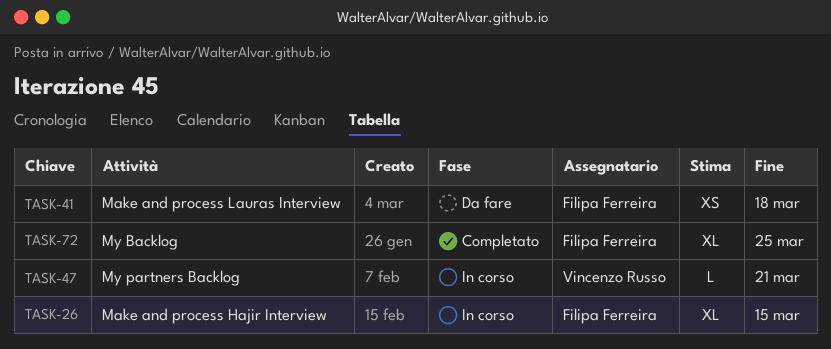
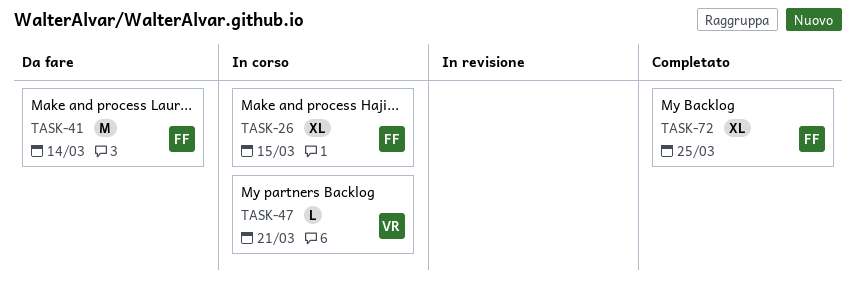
TASK-41, estimate: XS -> M
TASK-41, due: Mar 18 -> Mar 14

